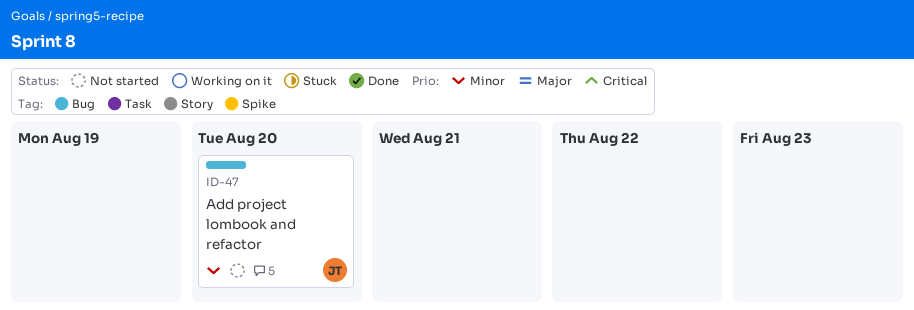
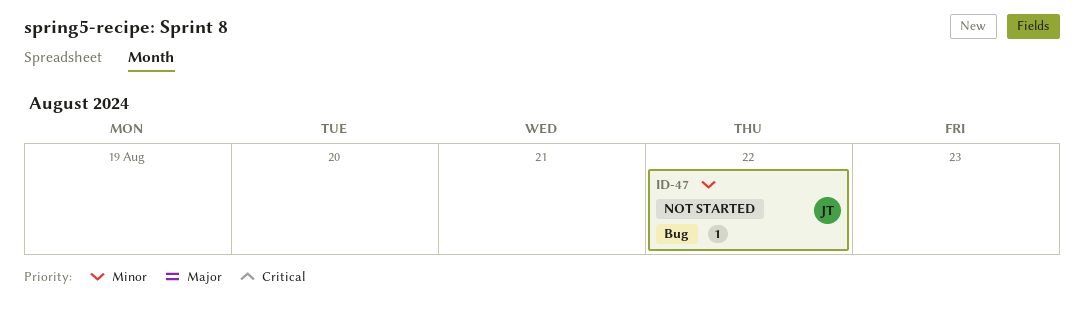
ID-47, due: Aug 20 -> Aug 22

